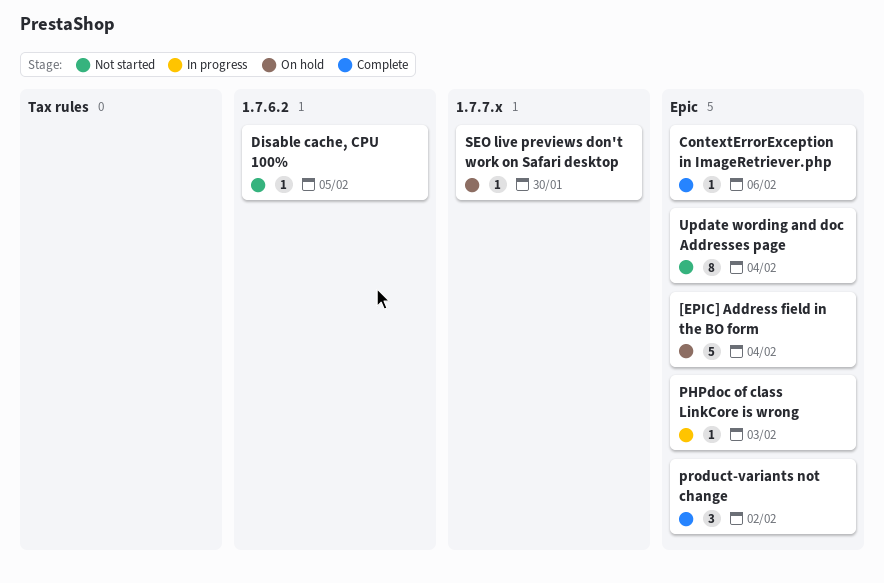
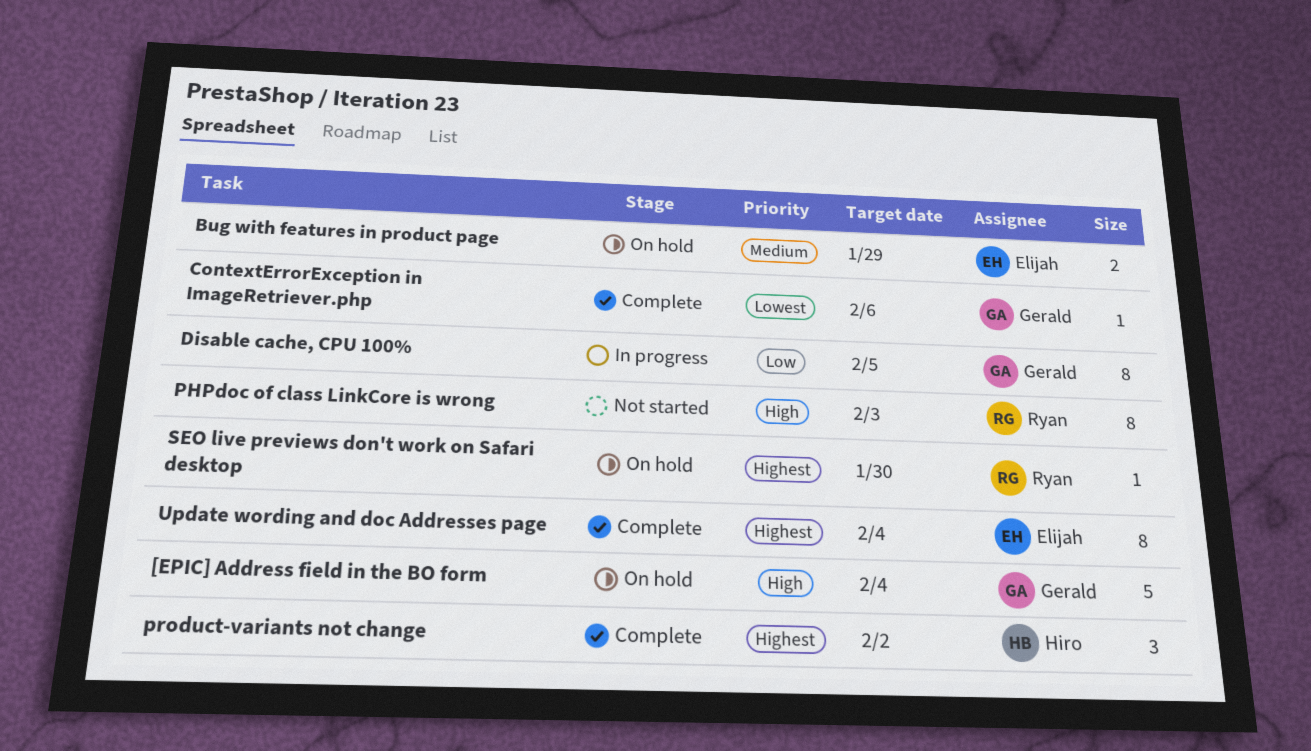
Bug with features in product page: none -> present
Disable cache, CPU 100%, status: Not started -> In progress
Disable cache, CPU 100%, estimate: 1 -> 8
PHPdoc of class LinkCore is wrong, status: In progress -> Not started
PHPdoc of class LinkCore is wrong, estimate: 1 -> 8
Update wording and doc Addresses page, status: Not started -> Complete

